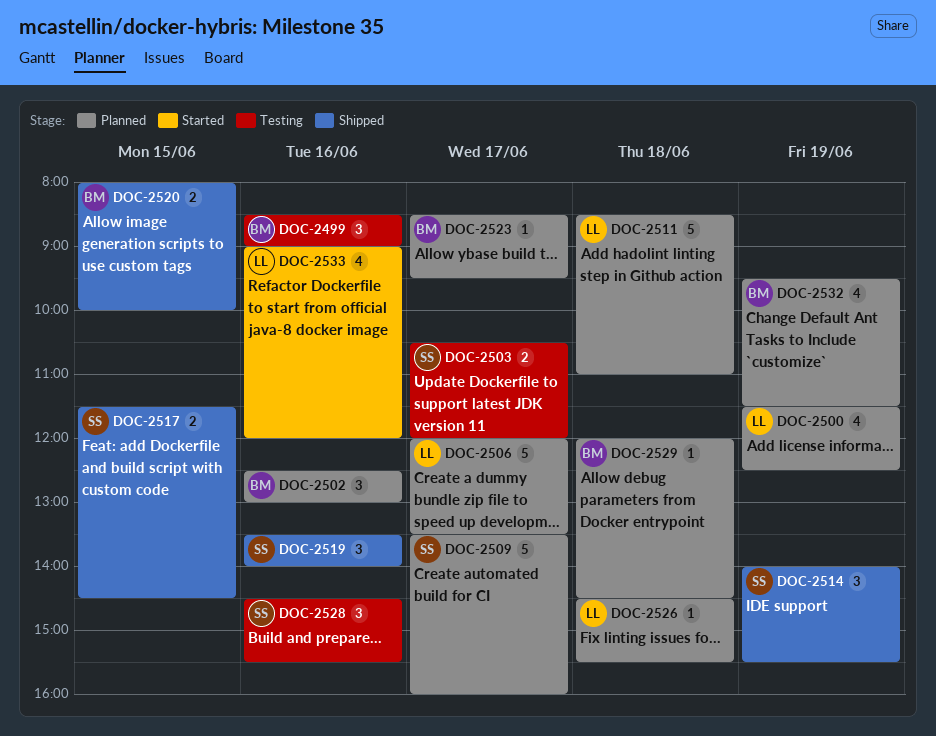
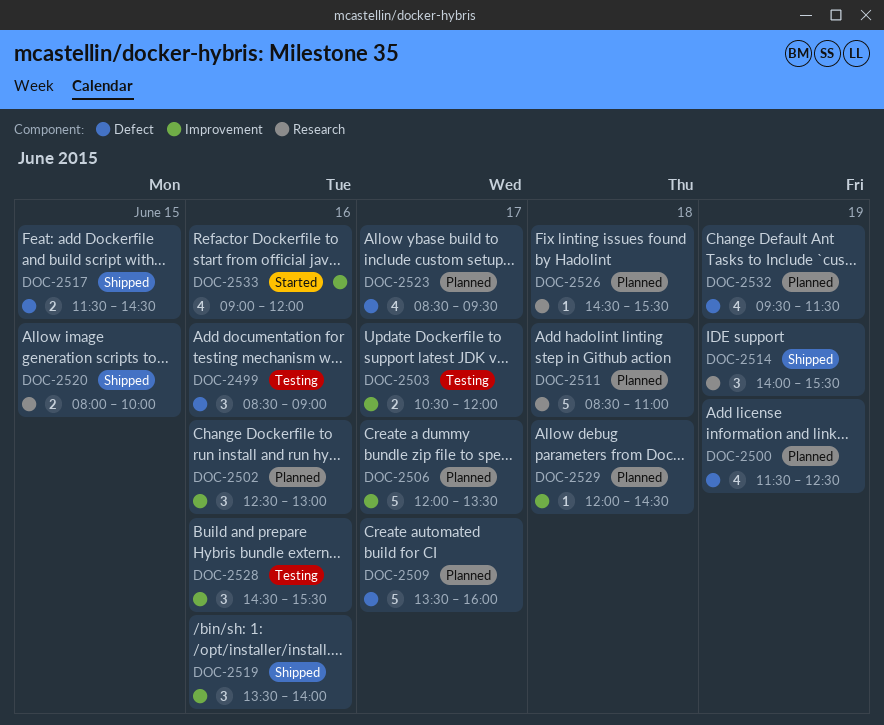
DOC-2523, estimate: 1 -> 4

